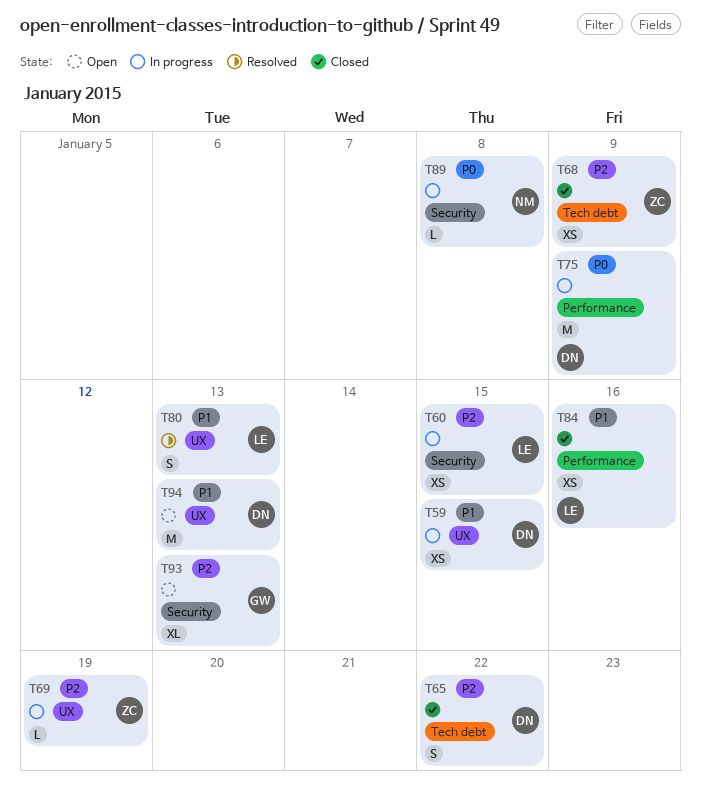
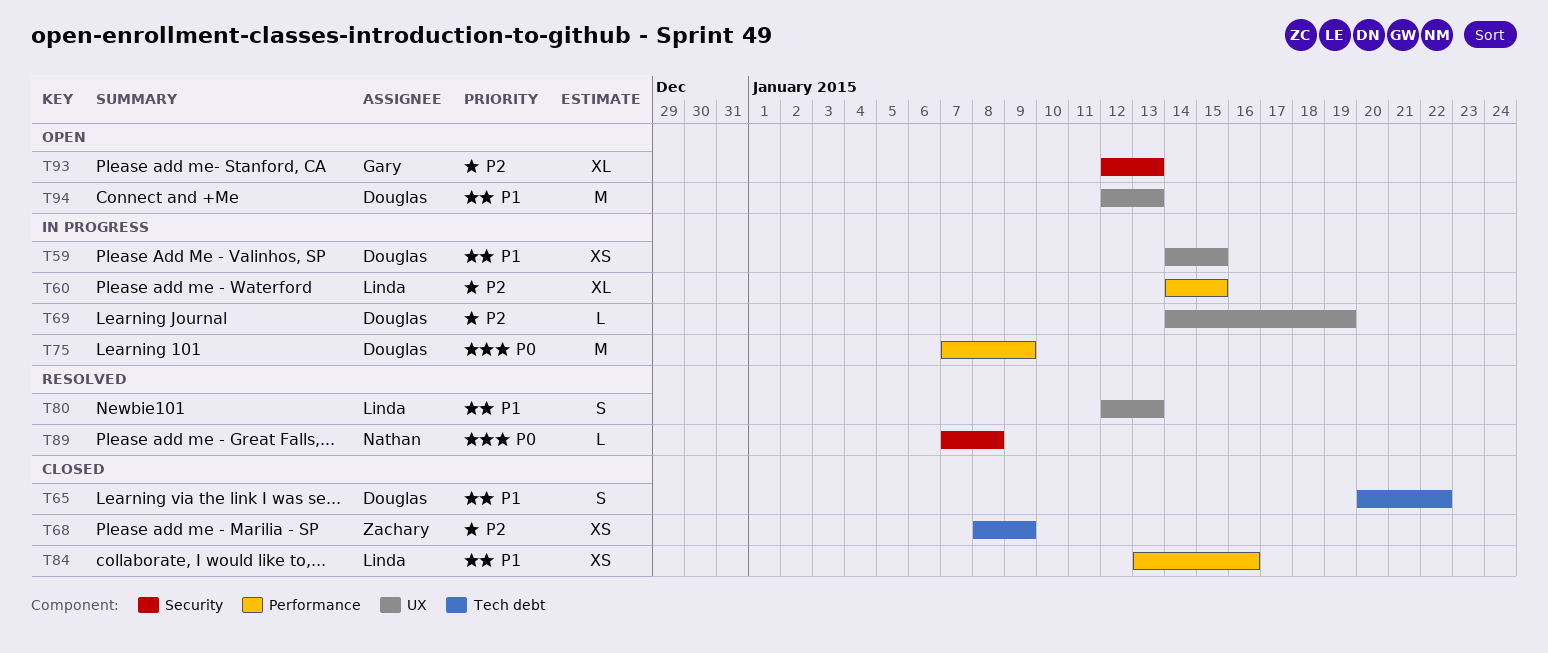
T60, label: Security -> Performance
T60, estimate: XS -> XL
T65, priority: P2 -> P1
T69, owner: Zachary -> Douglas
T89, status: In progress -> Resolved

